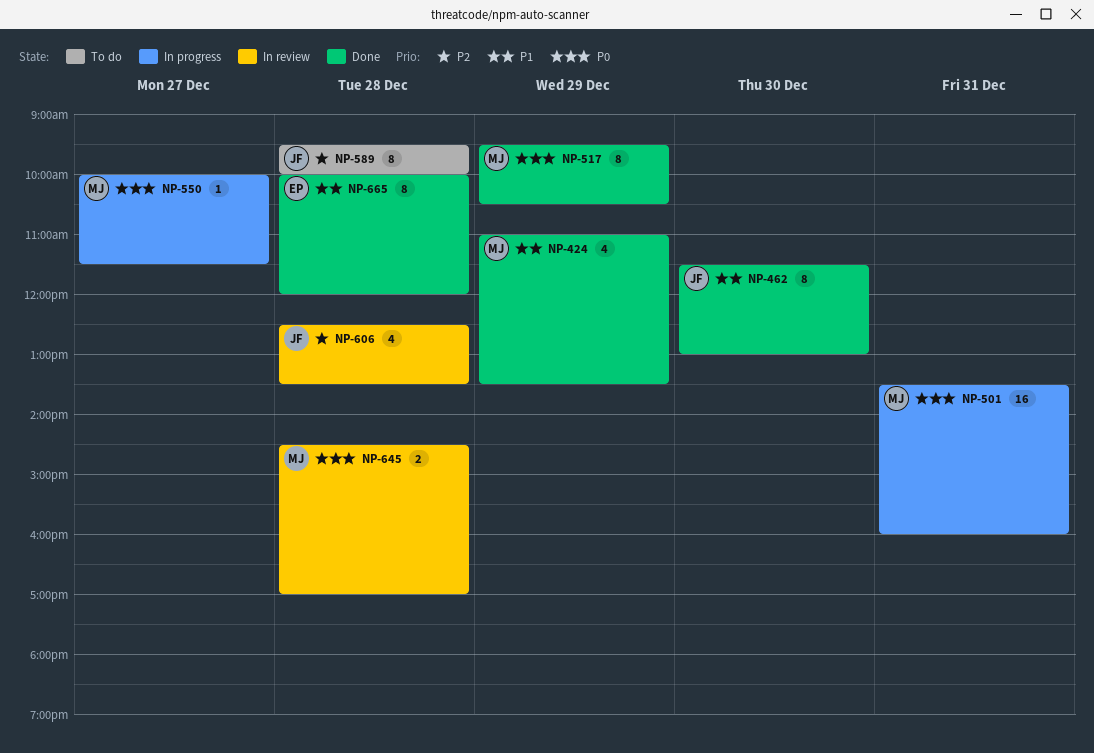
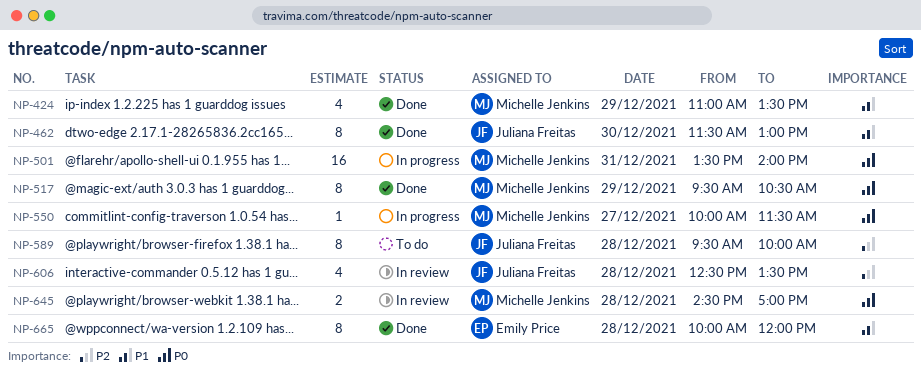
NP-501, ends: 16:00 -> 14:00

